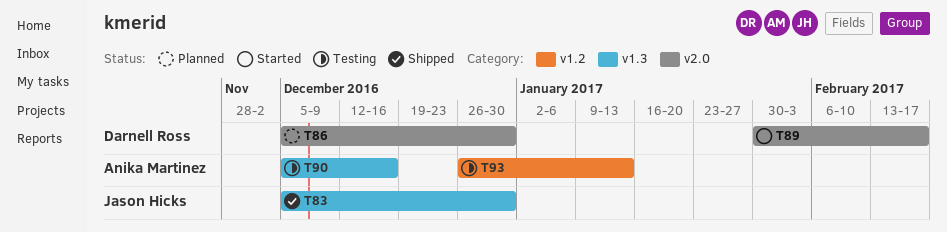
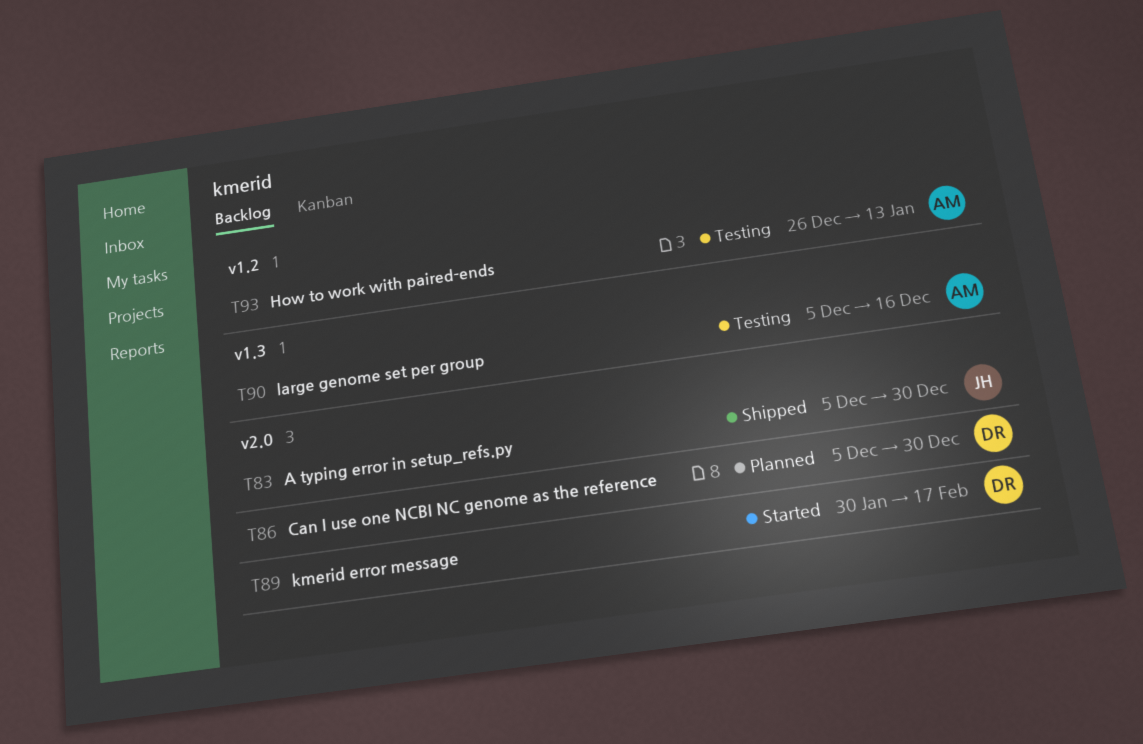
T83, label: v1.3 -> v2.0

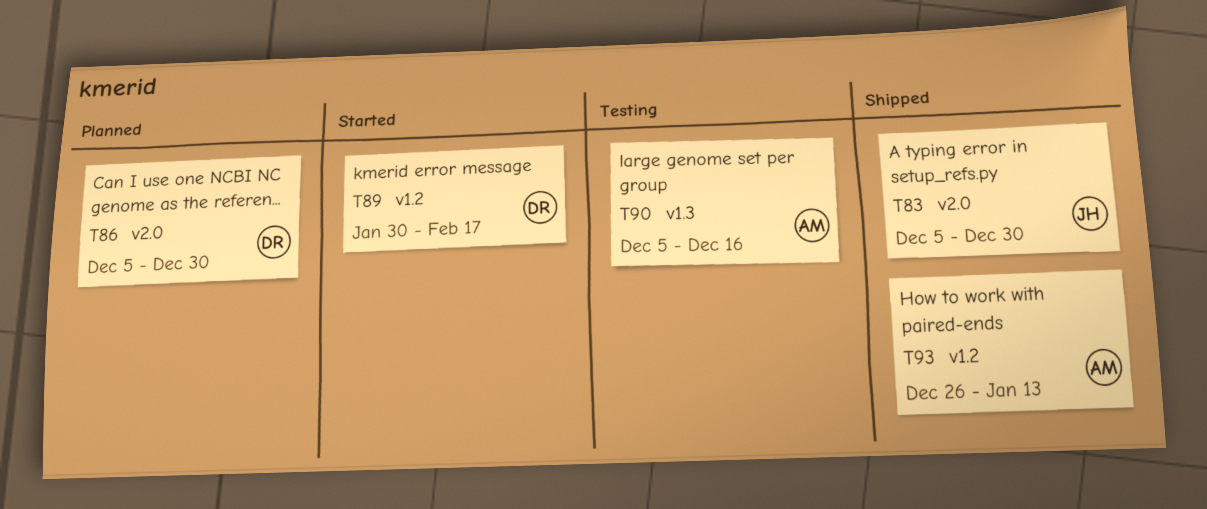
T89, label: v2.0 -> v1.2
T93, status: Testing -> Shipped

